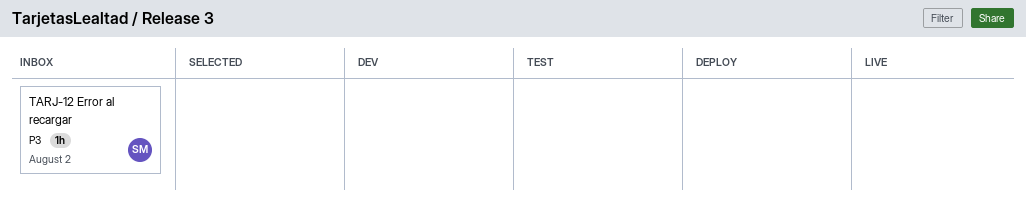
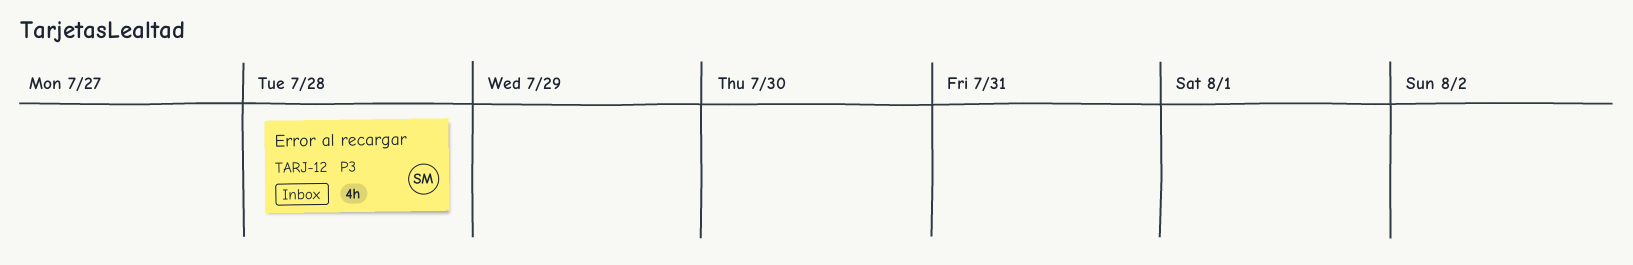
TARJ-12, estimate: 1h -> 4h
TARJ-12, due: Aug 2 -> Jul 28

